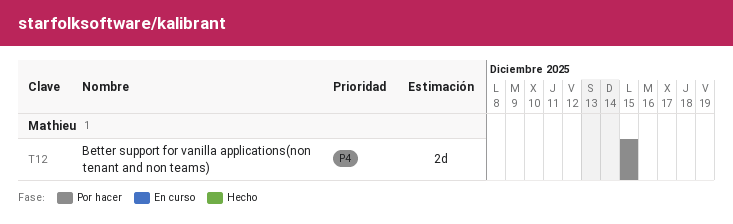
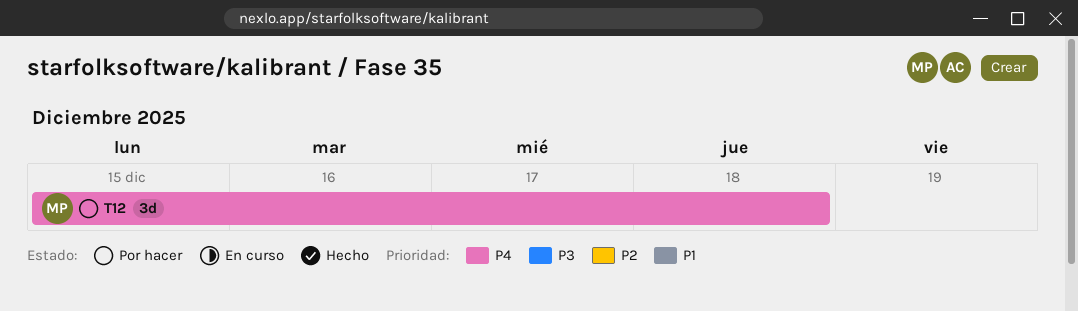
T12, estimate: 2d -> 3d
T12, due: Dec 15 -> Dec 18

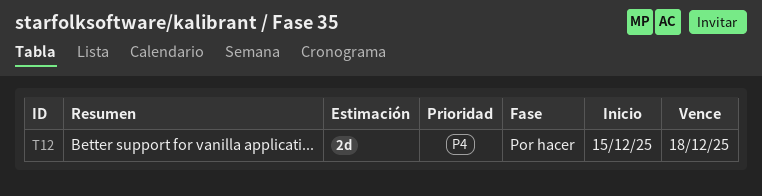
T12, estimate: 3d -> 2d

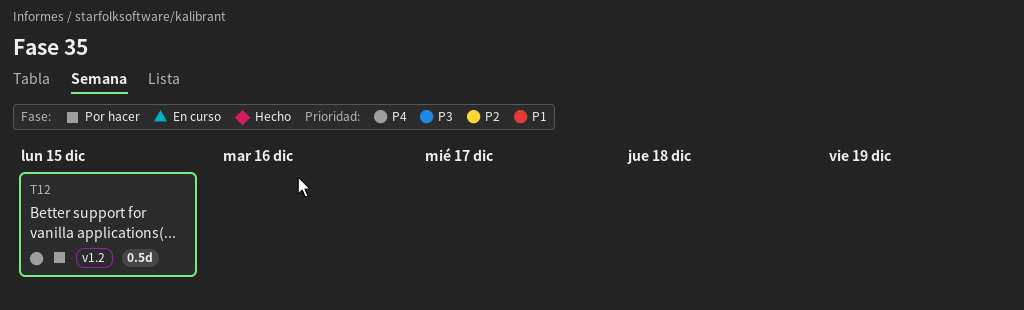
T12, estimate: 2d -> 0.5d
T12, due: Dec 18 -> Dec 15

